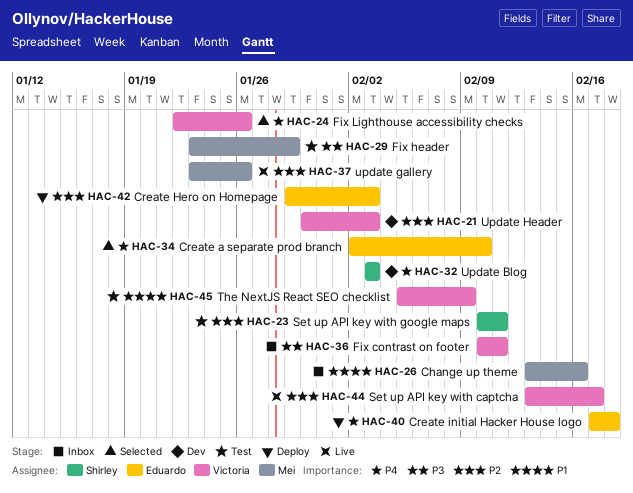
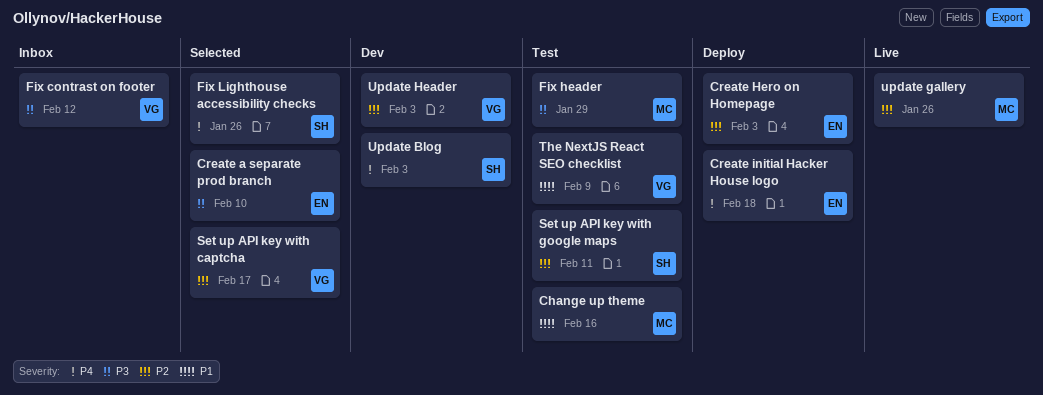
Change up theme, status: Inbox -> Test
Create a separate prod branch, priority: P4 -> P3
Fix contrast on footer, due: Feb 11 -> Feb 12
Fix Lighthouse accessibility checks, owner: Victoria -> Shirley
Set up API key with captcha, status: Live -> Selected

